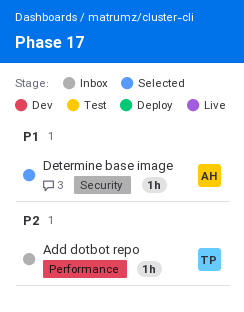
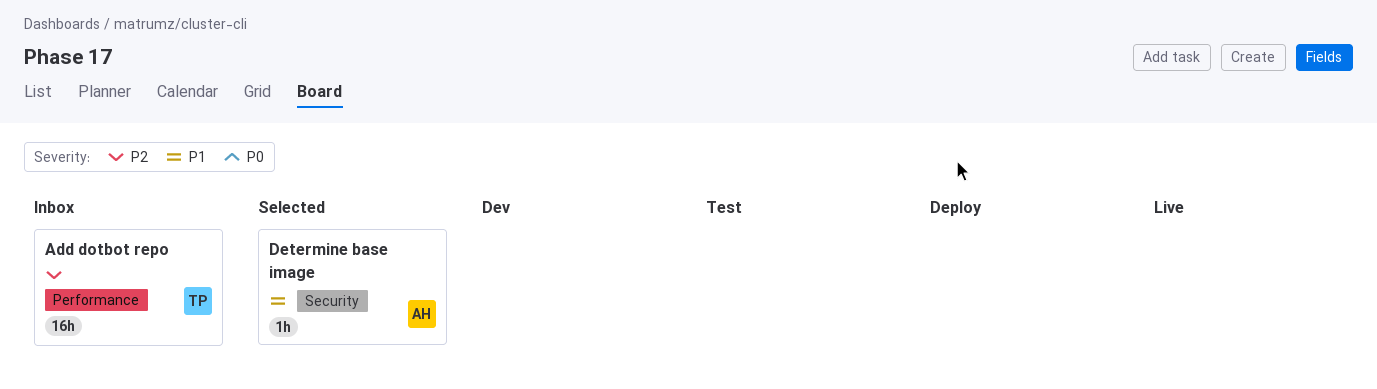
Add dotbot repo, estimate: 1h -> 16h

